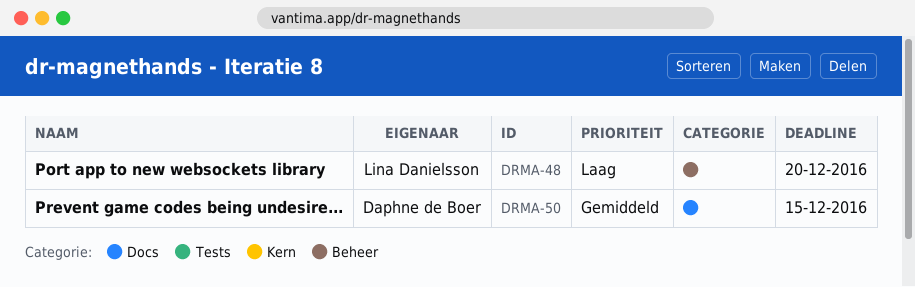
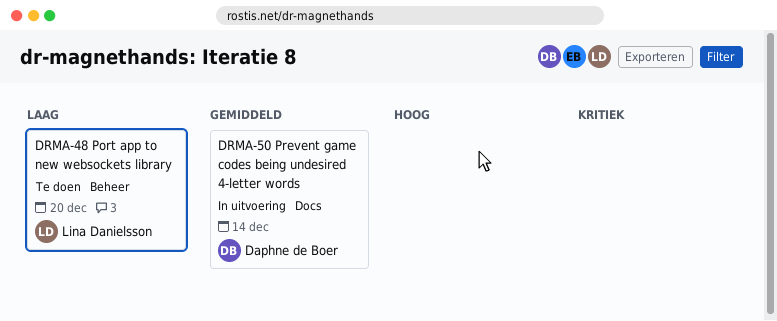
DRMA-50, due: Dec 15 -> Dec 14

